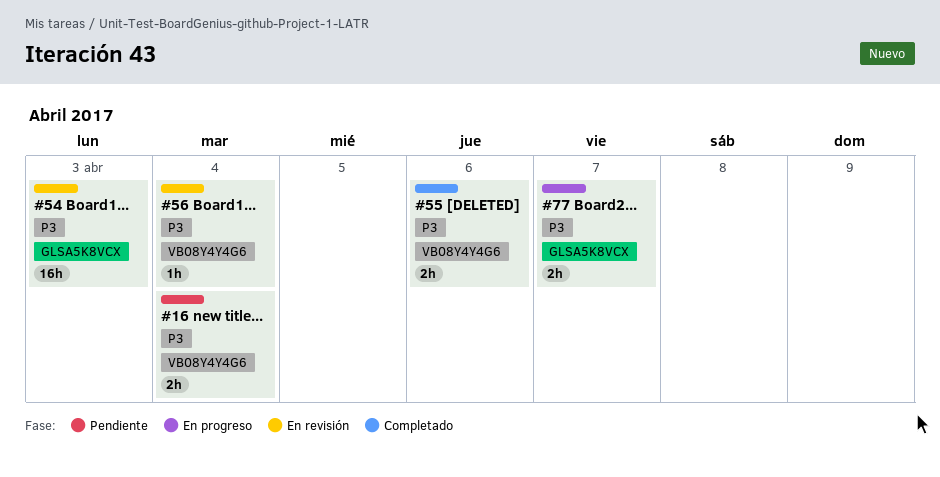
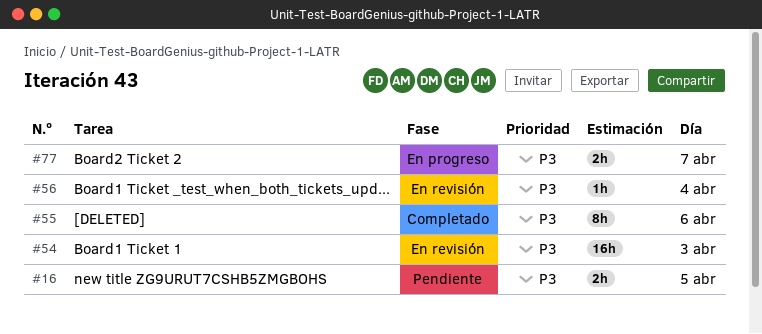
#16, day: Apr 4 -> Apr 5
#55, estimate: 2h -> 8h

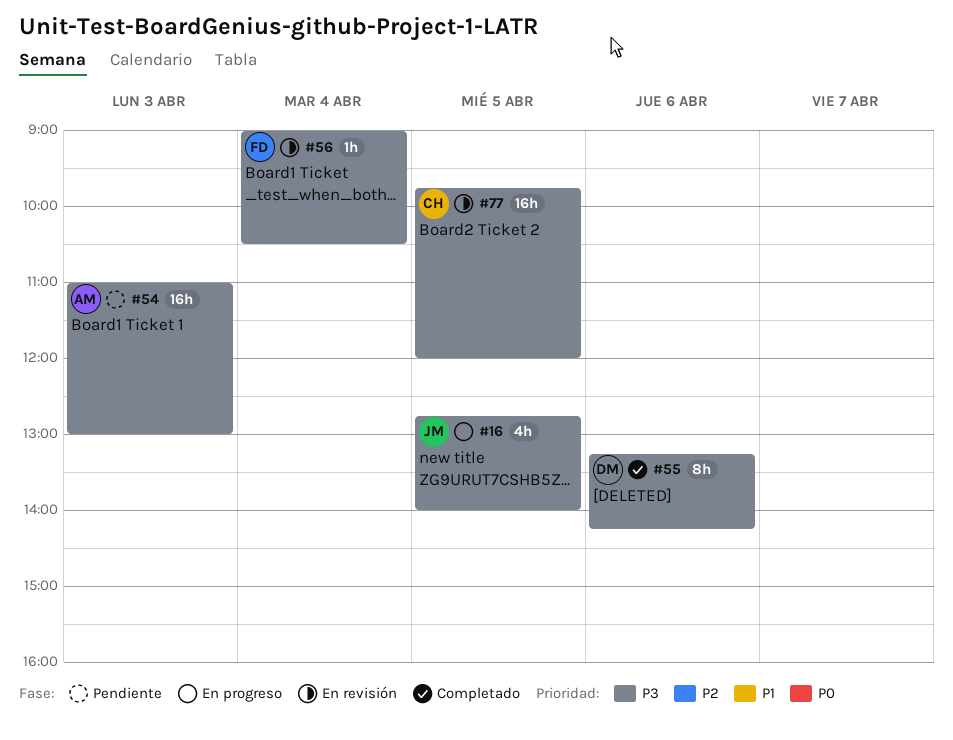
#16, status: Pendiente -> En progreso
#16, estimate: 2h -> 4h
#54, status: En revisión -> Pendiente
#77, status: En progreso -> En revisión
#77, estimate: 2h -> 16h
#77, day: Apr 7 -> Apr 5

